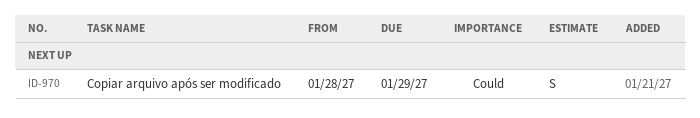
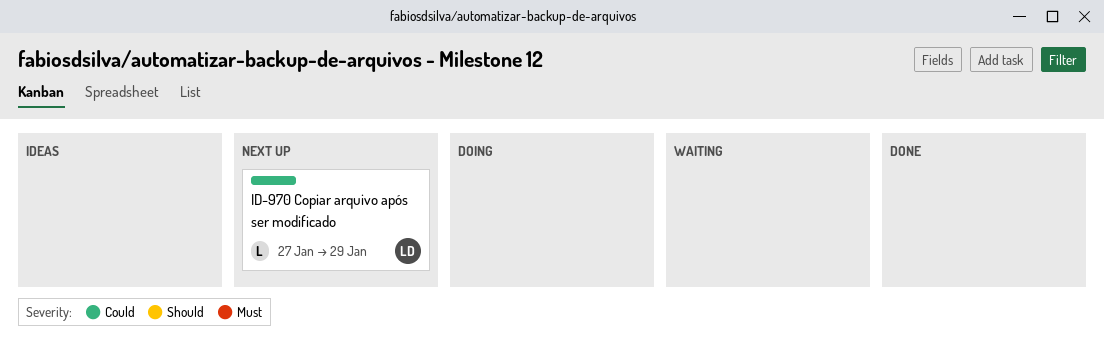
ID-970, estimate: S -> L
ID-970, start: Jan 28 -> Jan 27

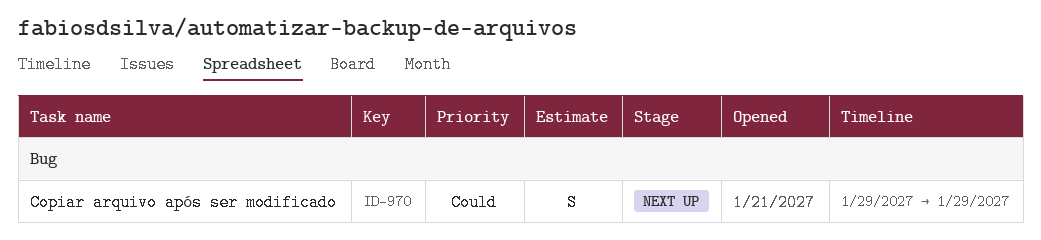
ID-970, estimate: L -> S
ID-970, start: Jan 27 -> Jan 29

